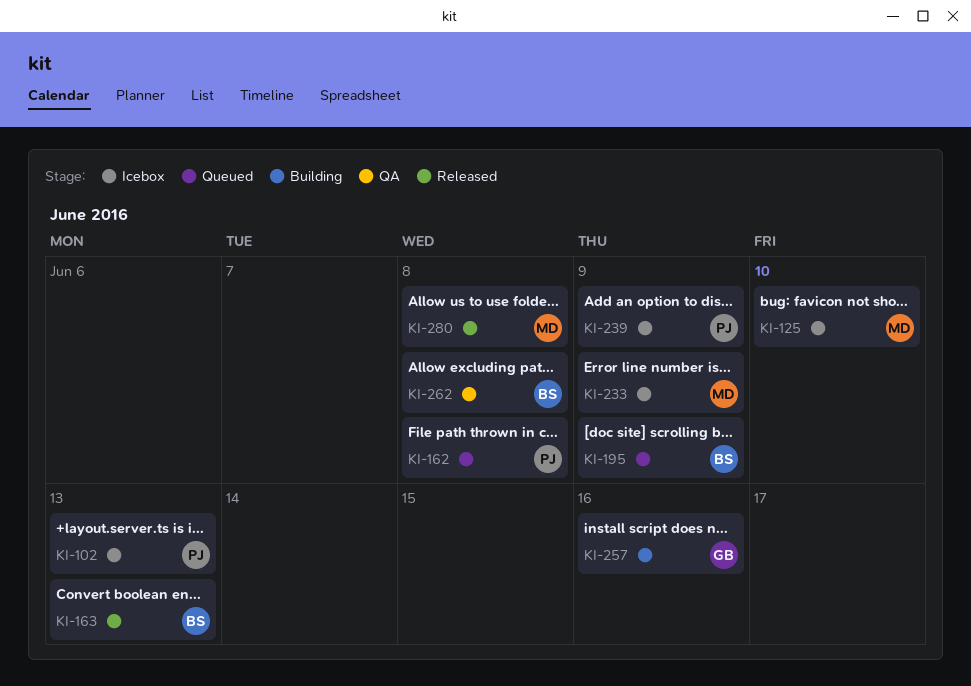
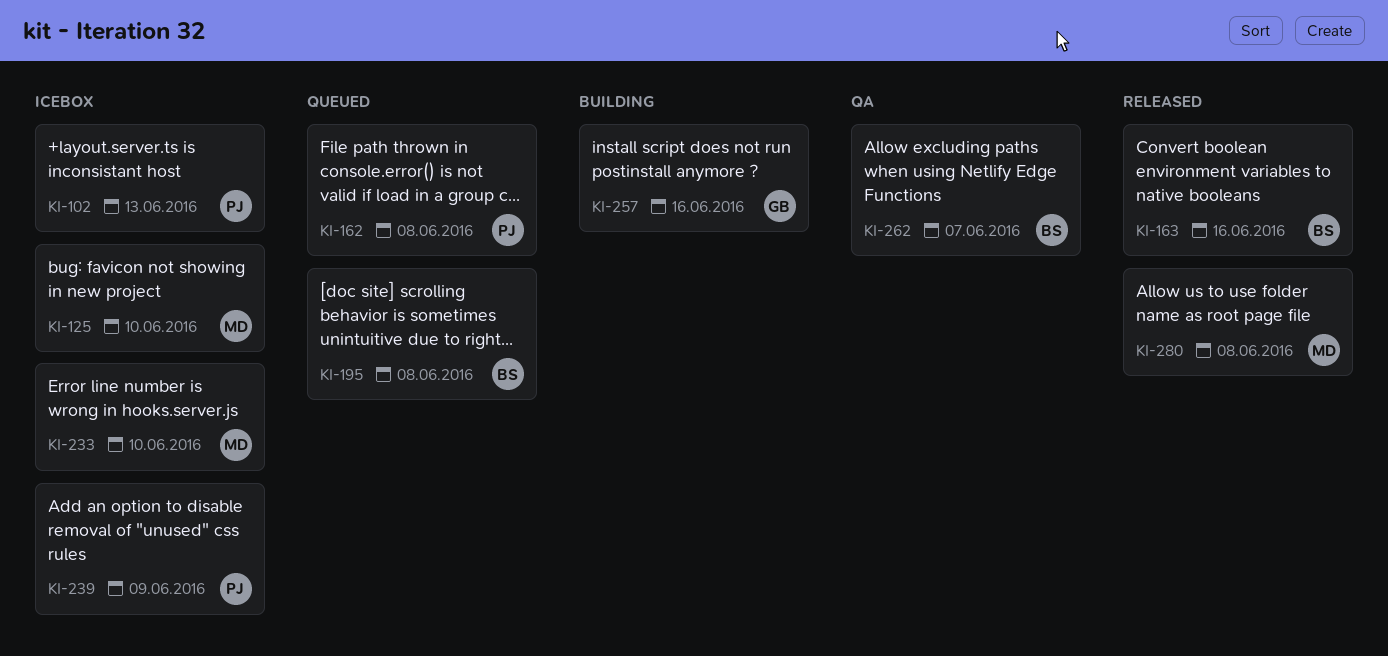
KI-163, due: Jun 13 -> Jun 16
KI-195, due: Jun 9 -> Jun 8
KI-233, due: Jun 9 -> Jun 10
KI-262, due: Jun 8 -> Jun 7

